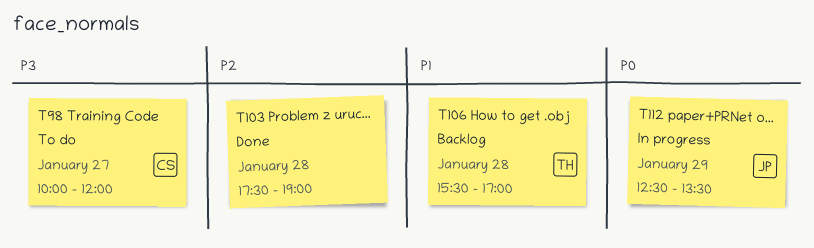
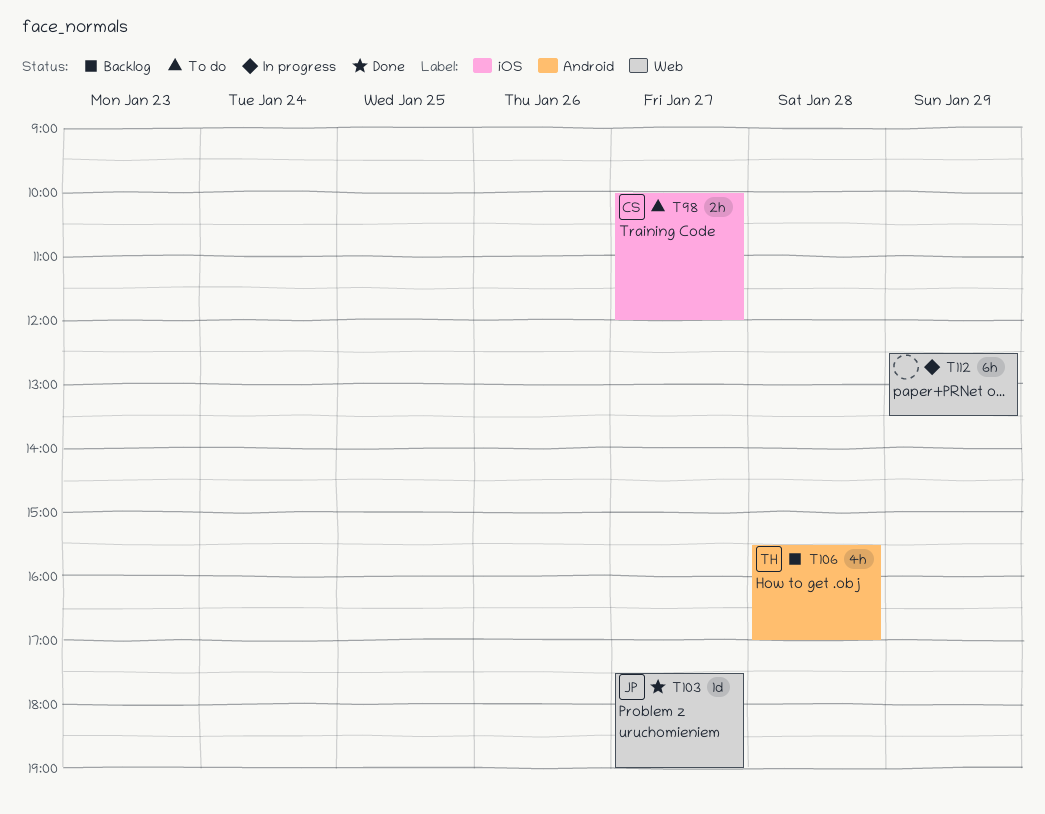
T103, owner: none -> JP
T103, day: Jan 28 -> Jan 27
T112, owner: JP -> none

